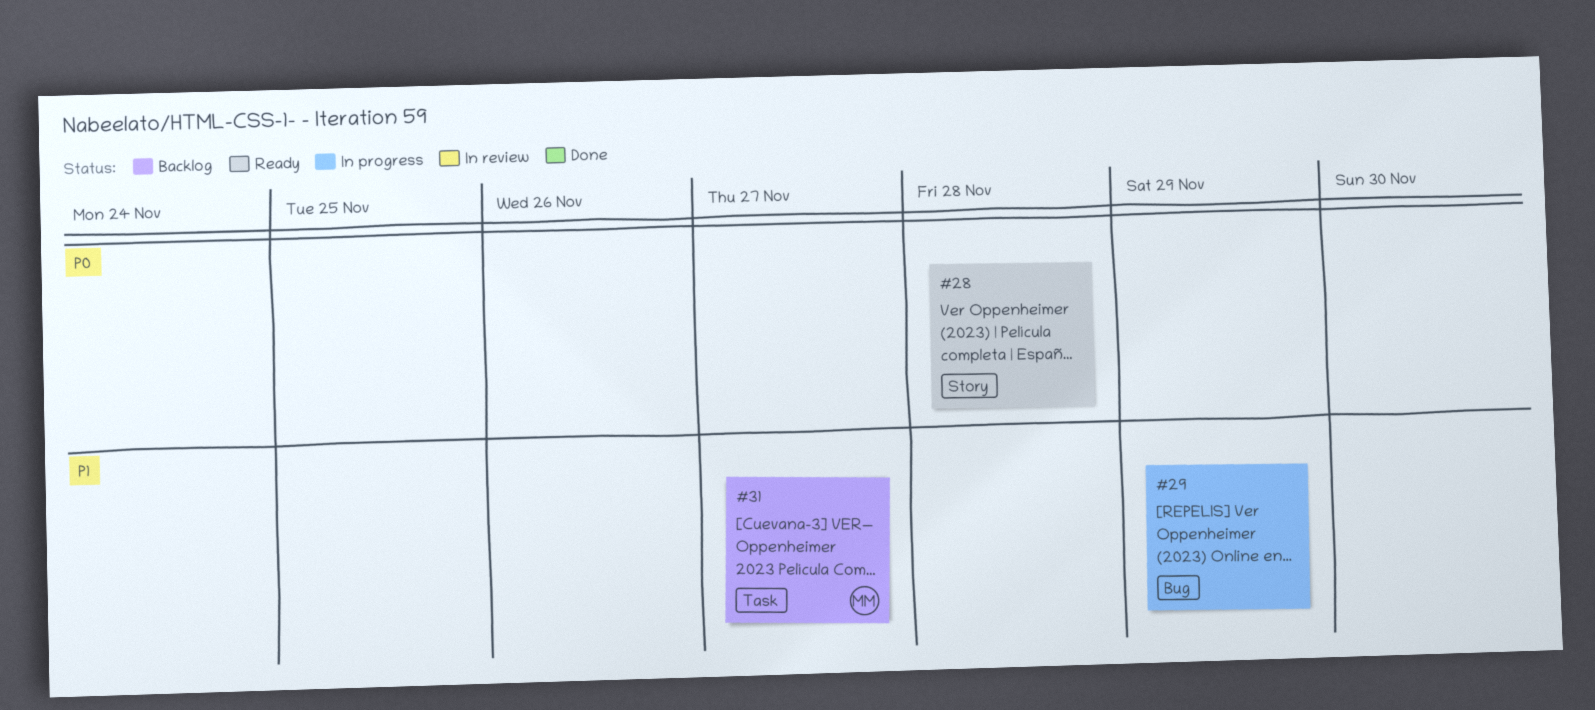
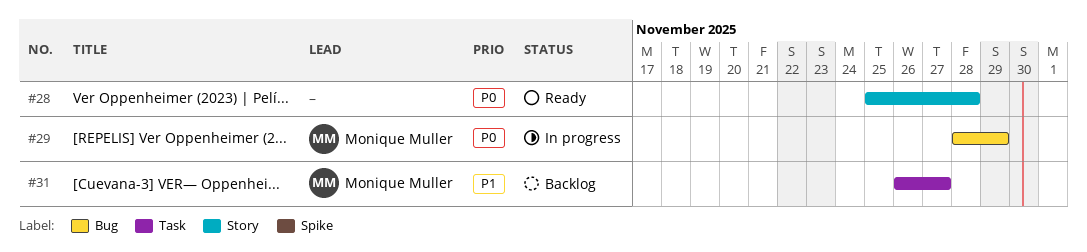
#29, owner: none -> Monique Muller
#29, priority: P1 -> P0

